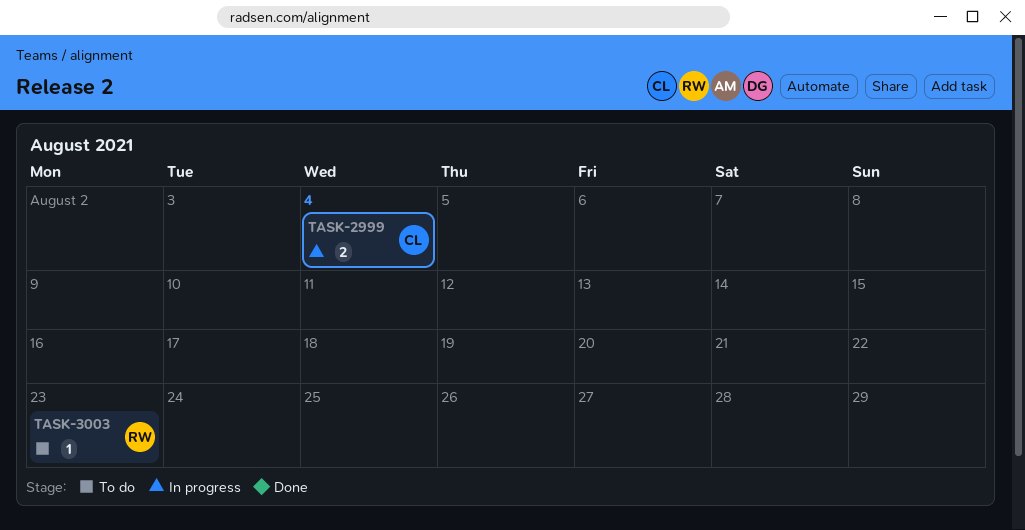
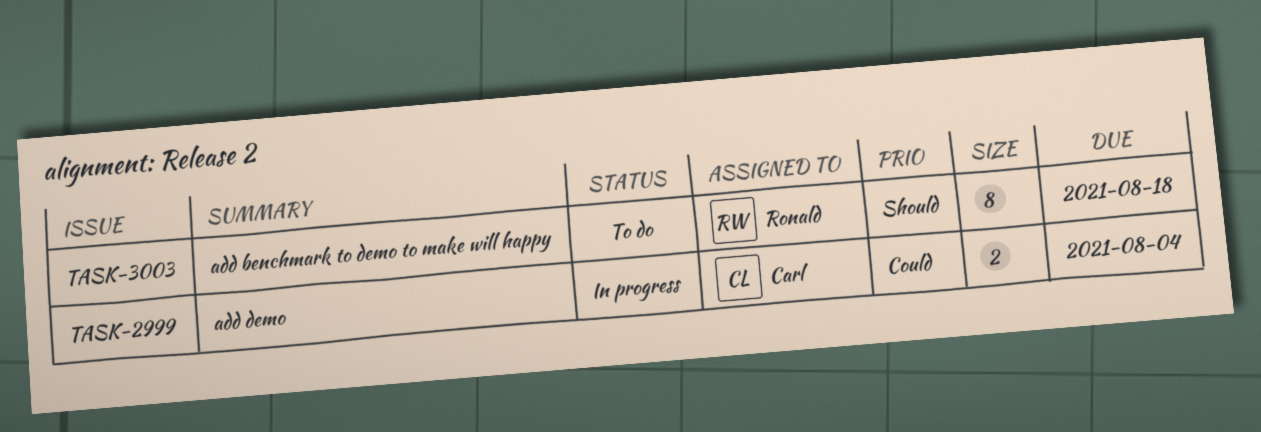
TASK-3003, estimate: 1 -> 8
TASK-3003, due: Aug 23 -> Aug 18

